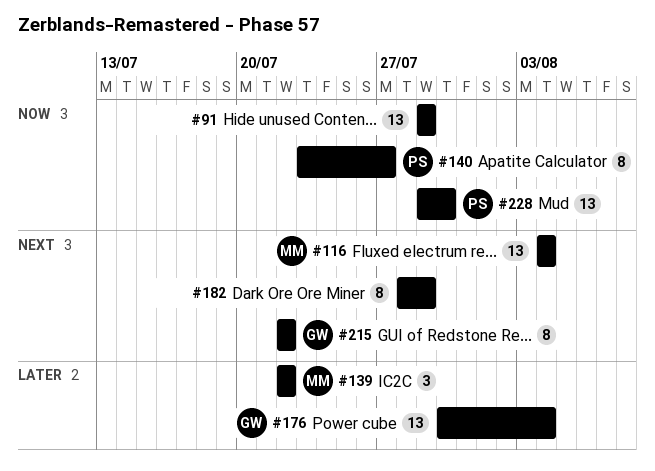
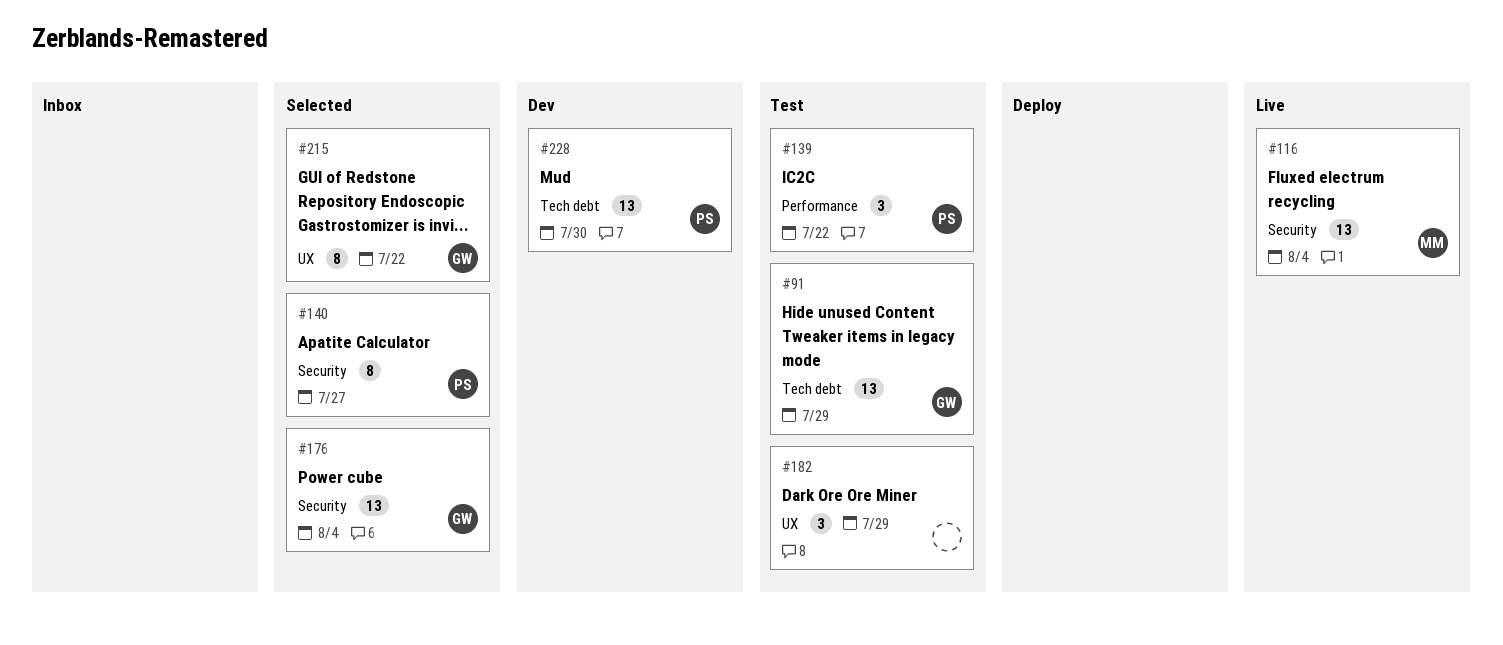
#91, owner: none -> GW
#139, owner: MM -> PS
#182, estimate: 8 -> 3

